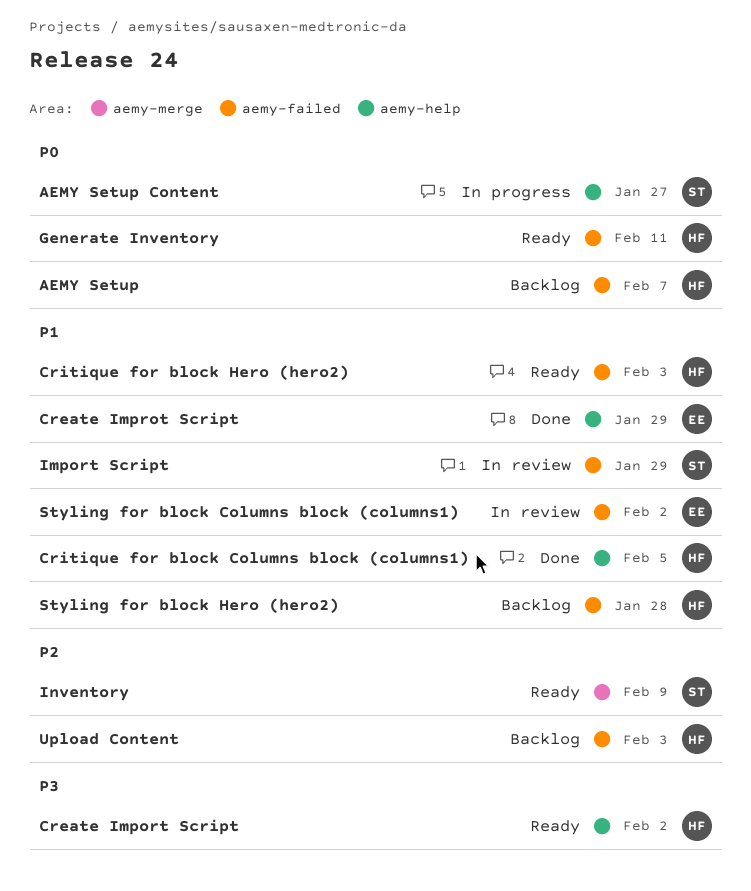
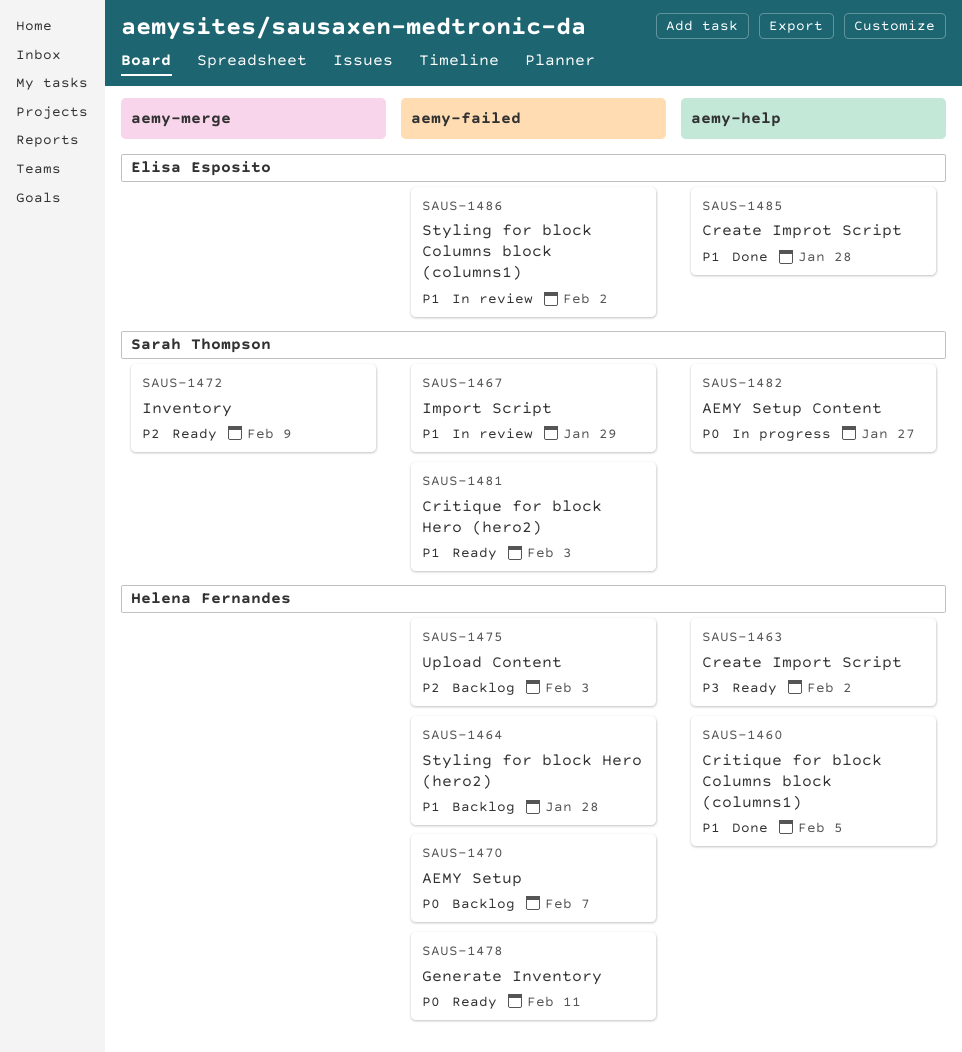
Create Improt Script, due: Jan 29 -> Jan 28
Critique for block Hero (hero2), owner: Helena Fernandes -> Sarah Thompson

